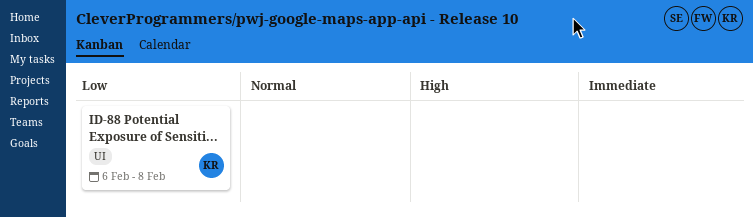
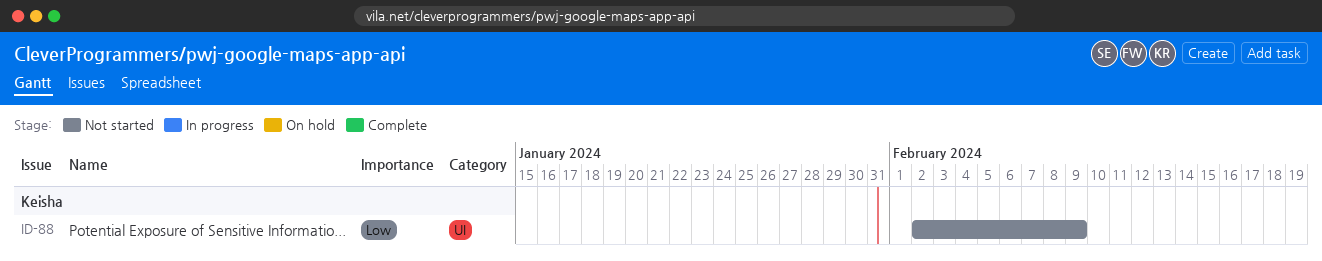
ID-88, start: Feb 6 -> Feb 2
ID-88, due: Feb 8 -> Feb 9

